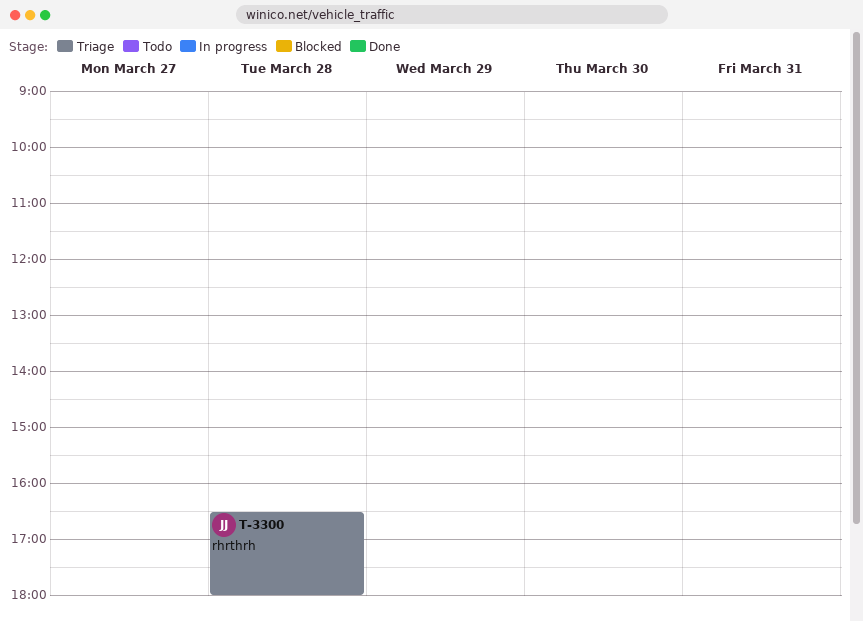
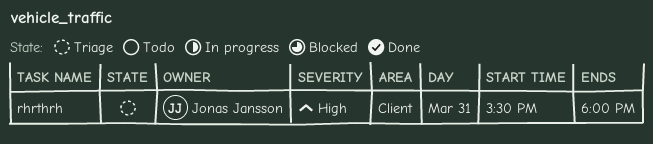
rhrthrh, day: Mar 28 -> Mar 31
rhrthrh, begins: 16:30 -> 15:30

